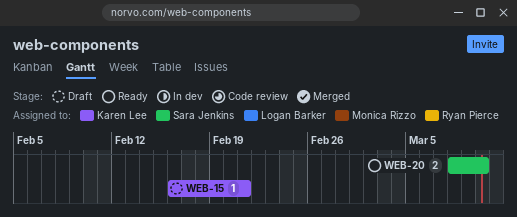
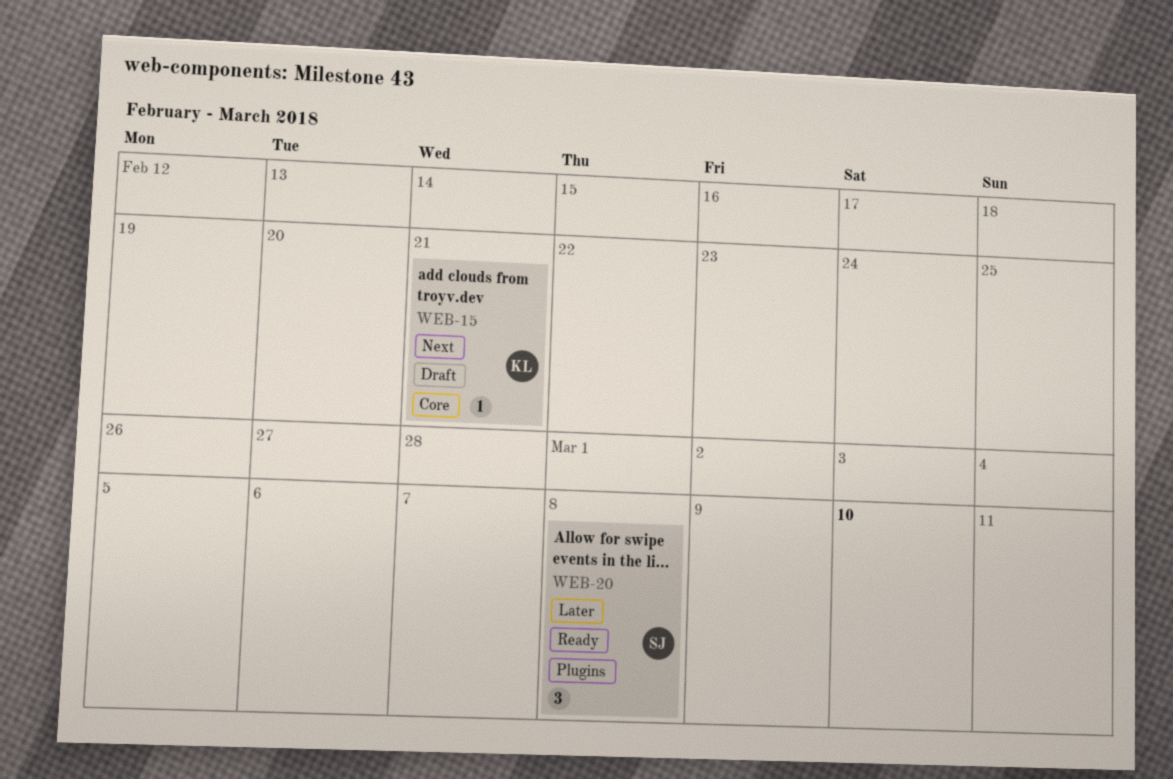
WEB-20, estimate: 2 -> 3
WEB-20, due: Mar 10 -> Mar 8

